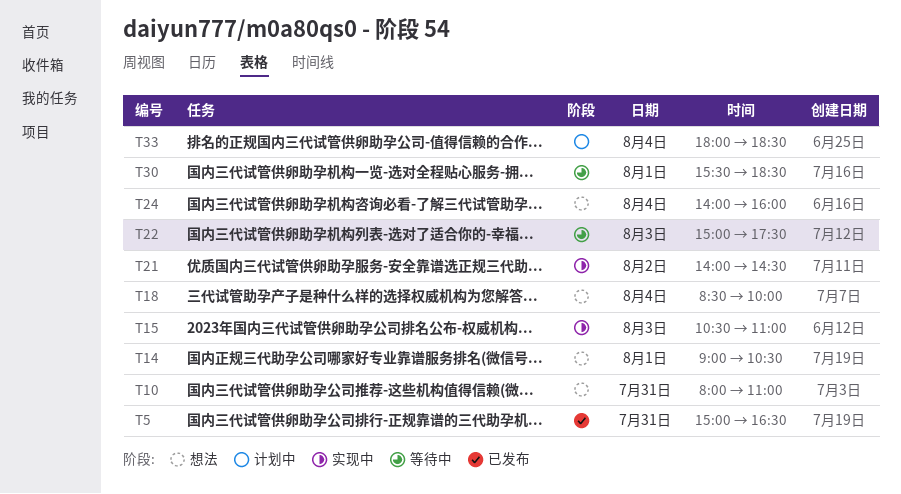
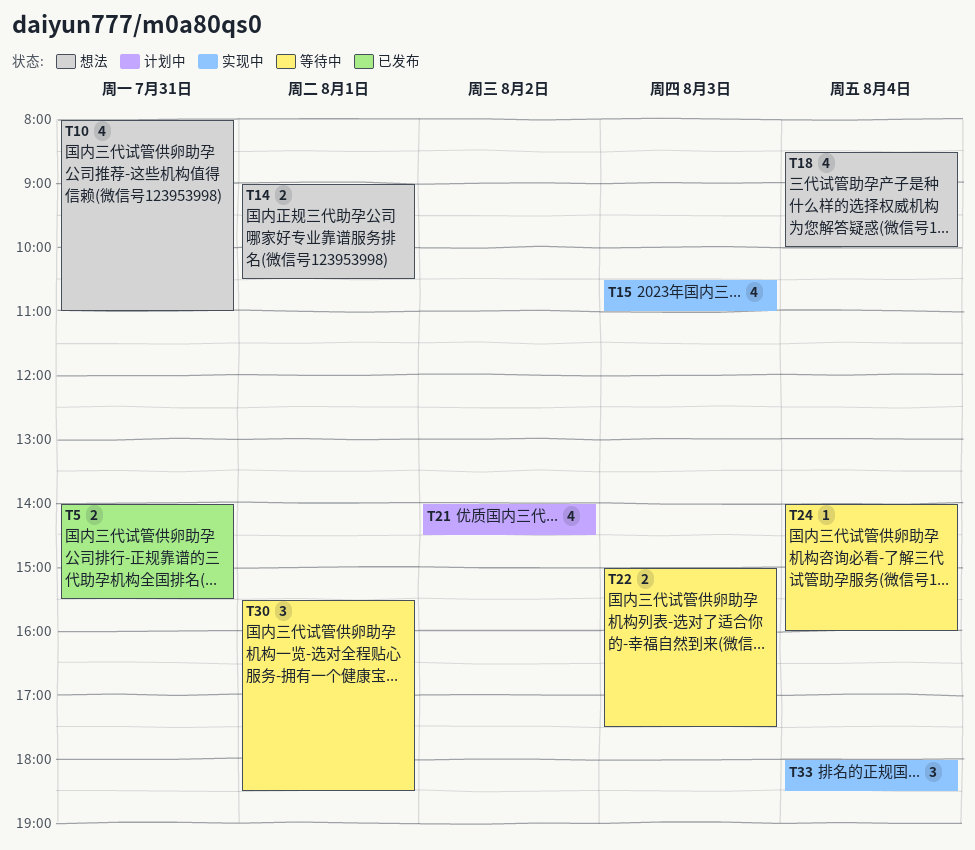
T5, begins: 15:00 -> 14:00
T5, ends: 16:30 -> 15:30
T21, status: 实现中 -> 计划中
T24, status: 想法 -> 等待中
T33, status: 计划中 -> 实现中

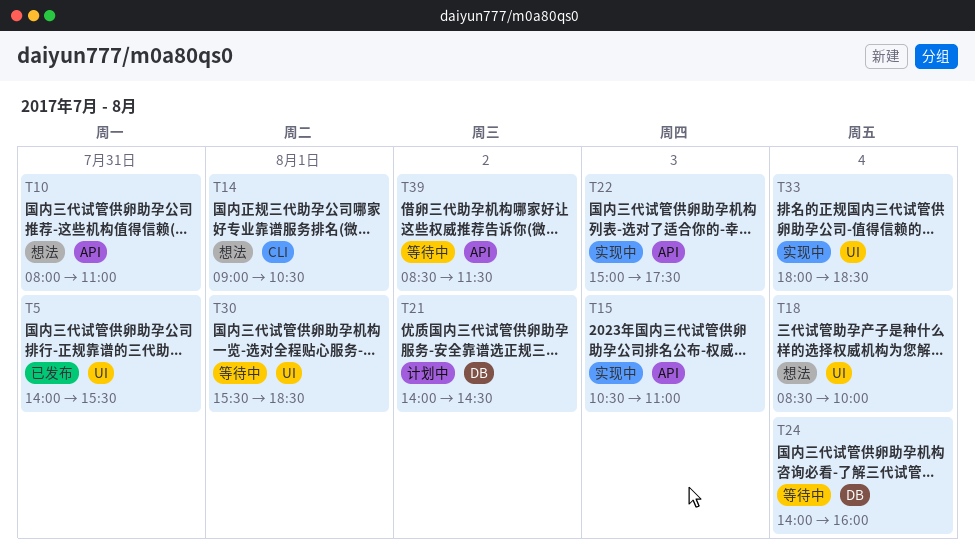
T22, status: 等待中 -> 实现中
T39: none -> present

